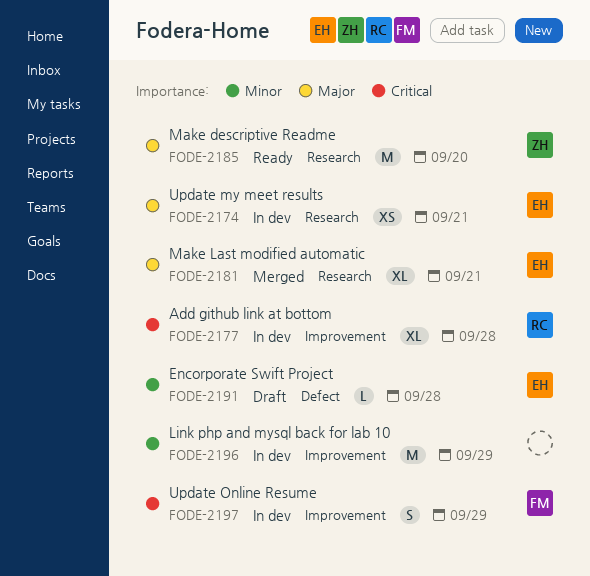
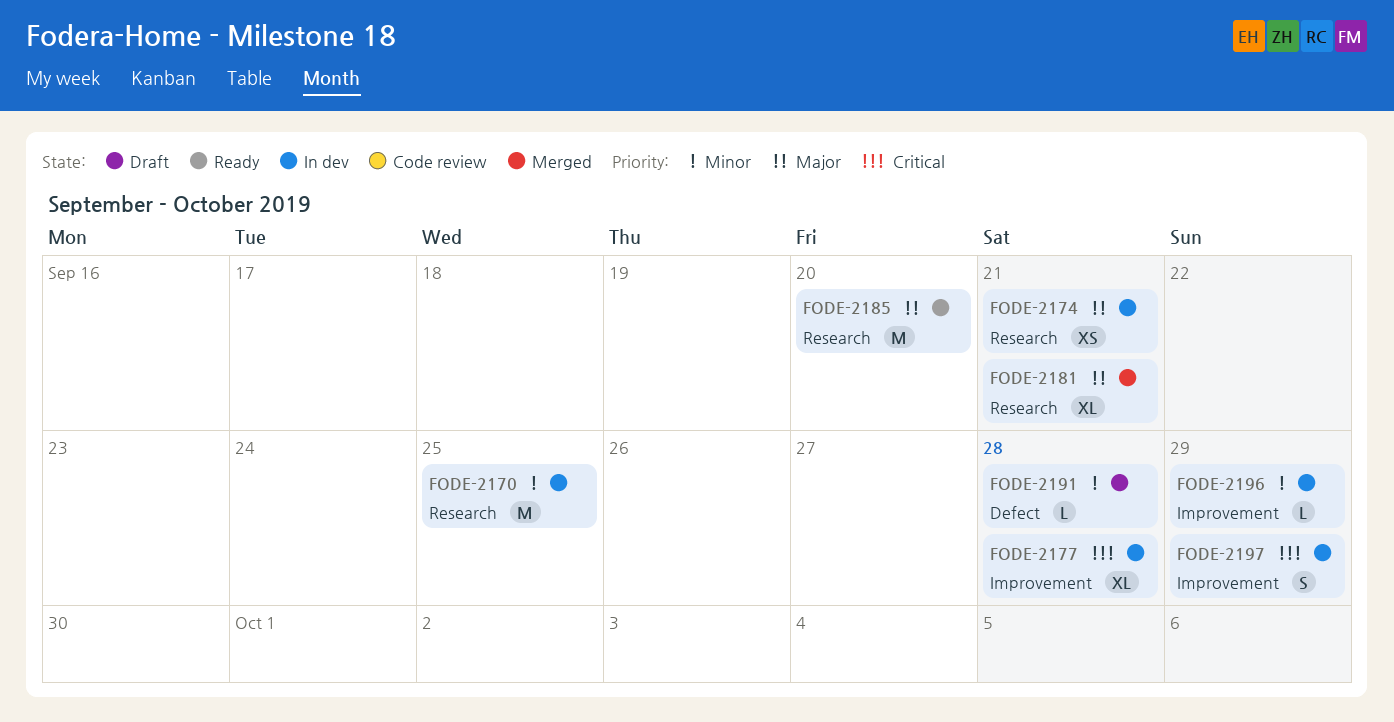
FODE-2170: none -> present
FODE-2196, estimate: M -> L

